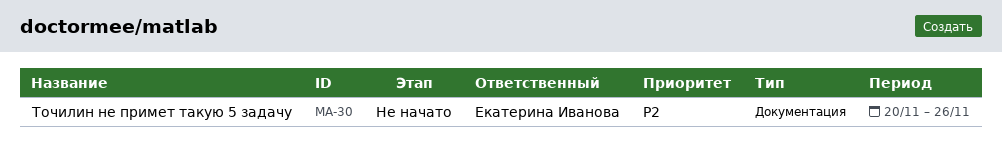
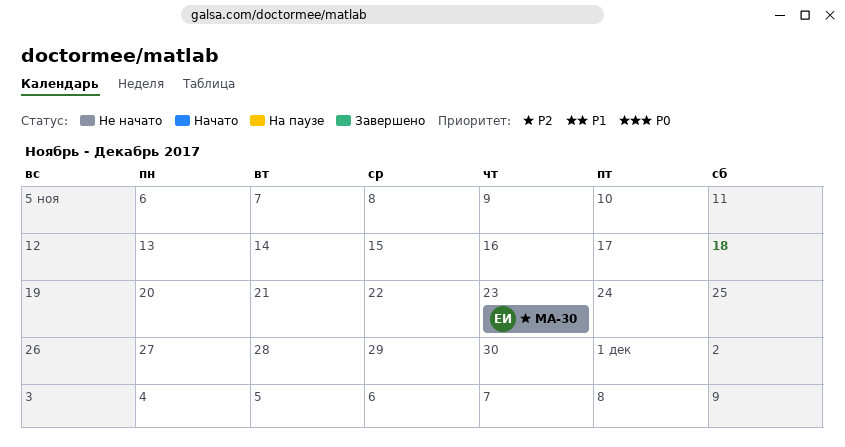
MA-30, start: Nov 20 -> Nov 23
MA-30, due: Nov 26 -> Nov 23

